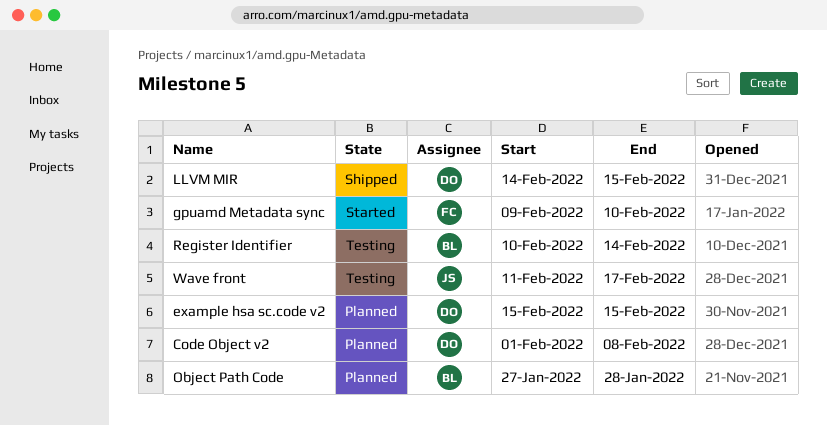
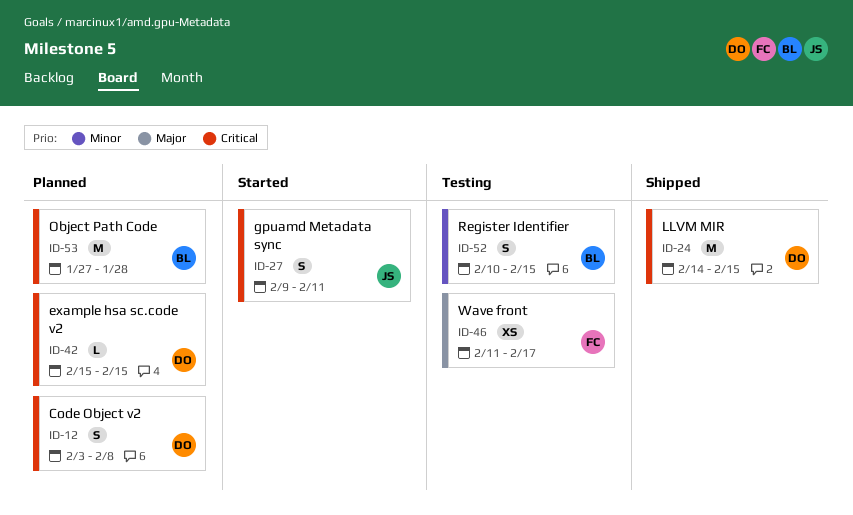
Code Object v2, start: Feb 1 -> Feb 3
gpuamd Metadata sync, owner: FC -> JS
gpuamd Metadata sync, due: Feb 10 -> Feb 11
Register Identifier, due: Feb 14 -> Feb 15
Wave front, owner: JS -> FC

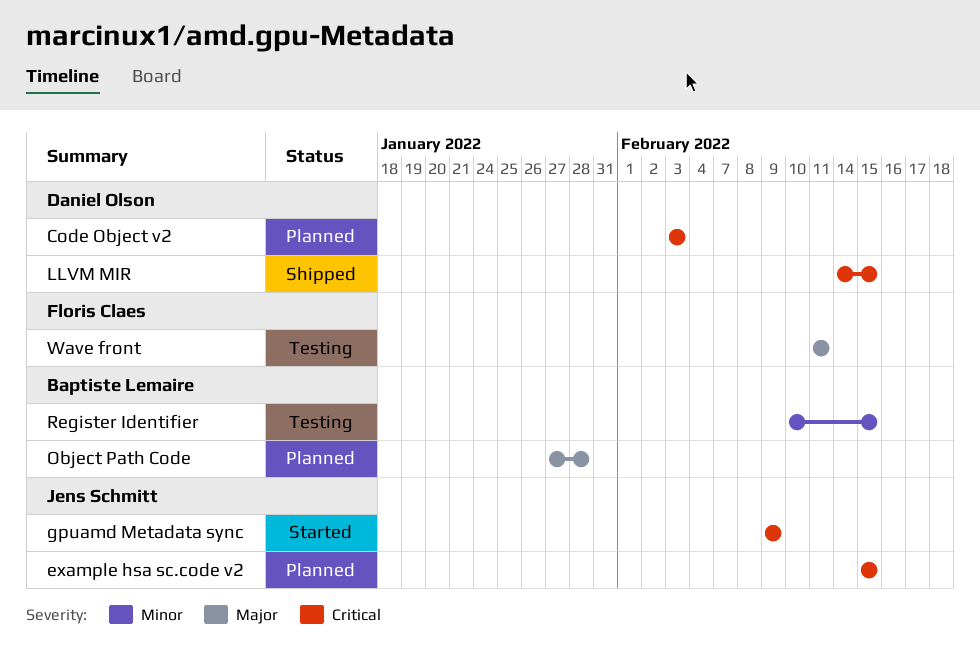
Code Object v2, due: Feb 8 -> Feb 3
example hsa sc.code v2, owner: Daniel Olson -> Jens Schmitt
gpuamd Metadata sync, due: Feb 11 -> Feb 9
Object Path Code, priority: Critical -> Major
Wave front, due: Feb 17 -> Feb 11

